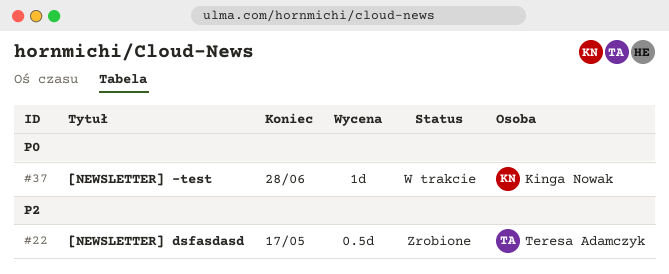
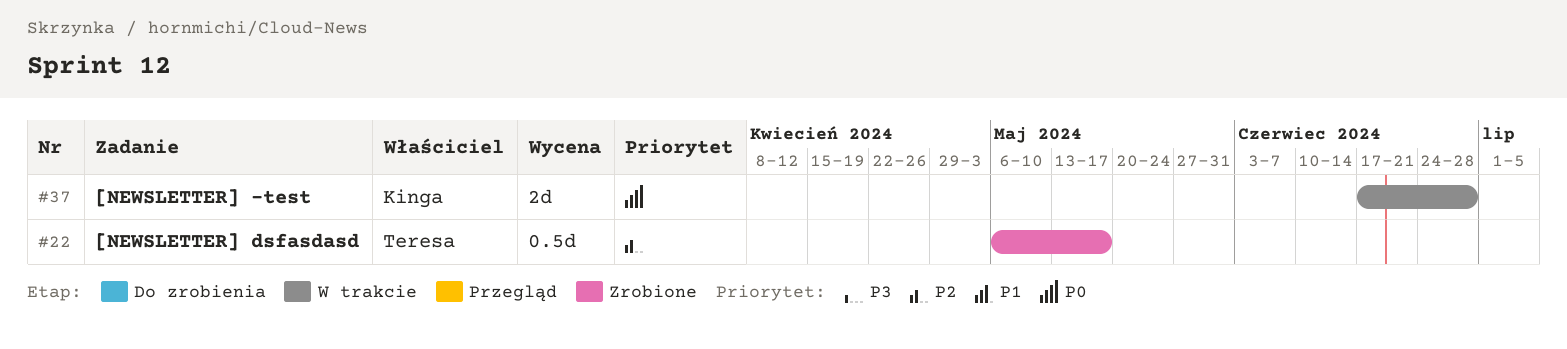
#37, estimate: 1d -> 2d

